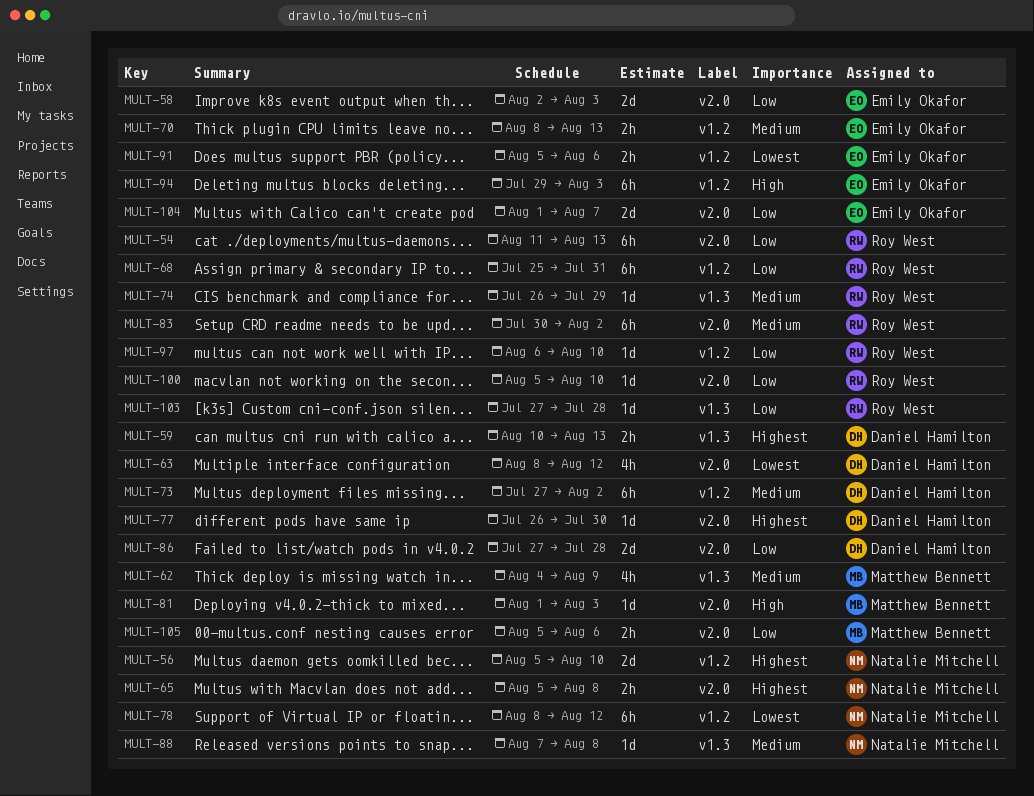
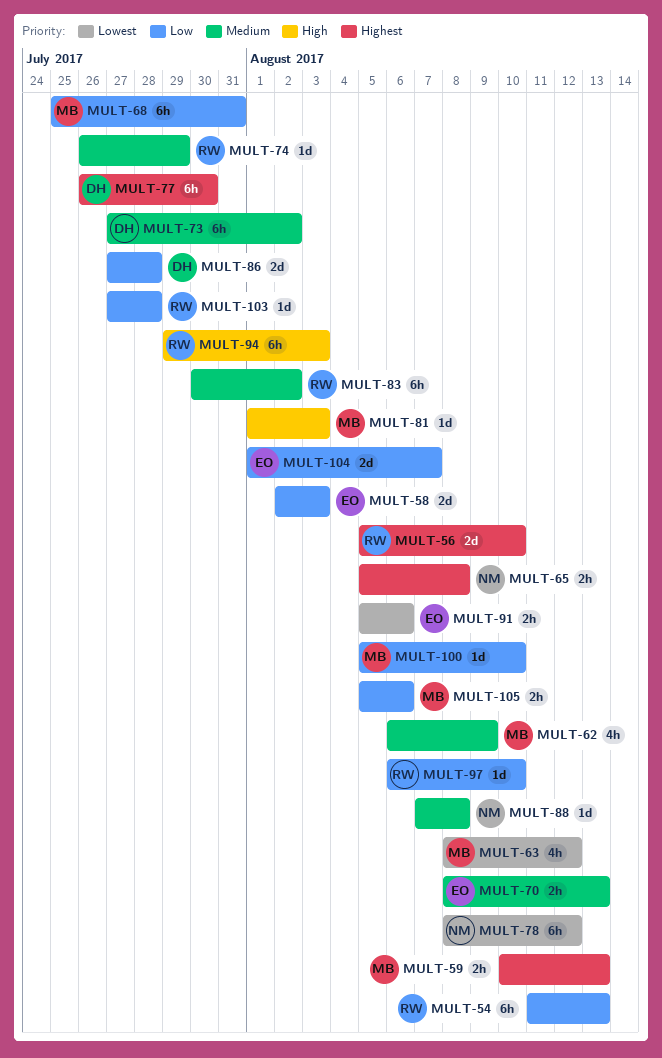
MULT-56, owner: Natalie Mitchell -> Roy West
MULT-59, owner: Daniel Hamilton -> Matthew Bennett
MULT-62, start: Aug 4 -> Aug 6
MULT-63, owner: Daniel Hamilton -> Matthew Bennett
MULT-68, owner: Roy West -> Matthew Bennett
MULT-77, estimate: 1d -> 6h
MULT-94, owner: Emily Okafor -> Roy West
MULT-100, owner: Roy West -> Matthew Bennett

